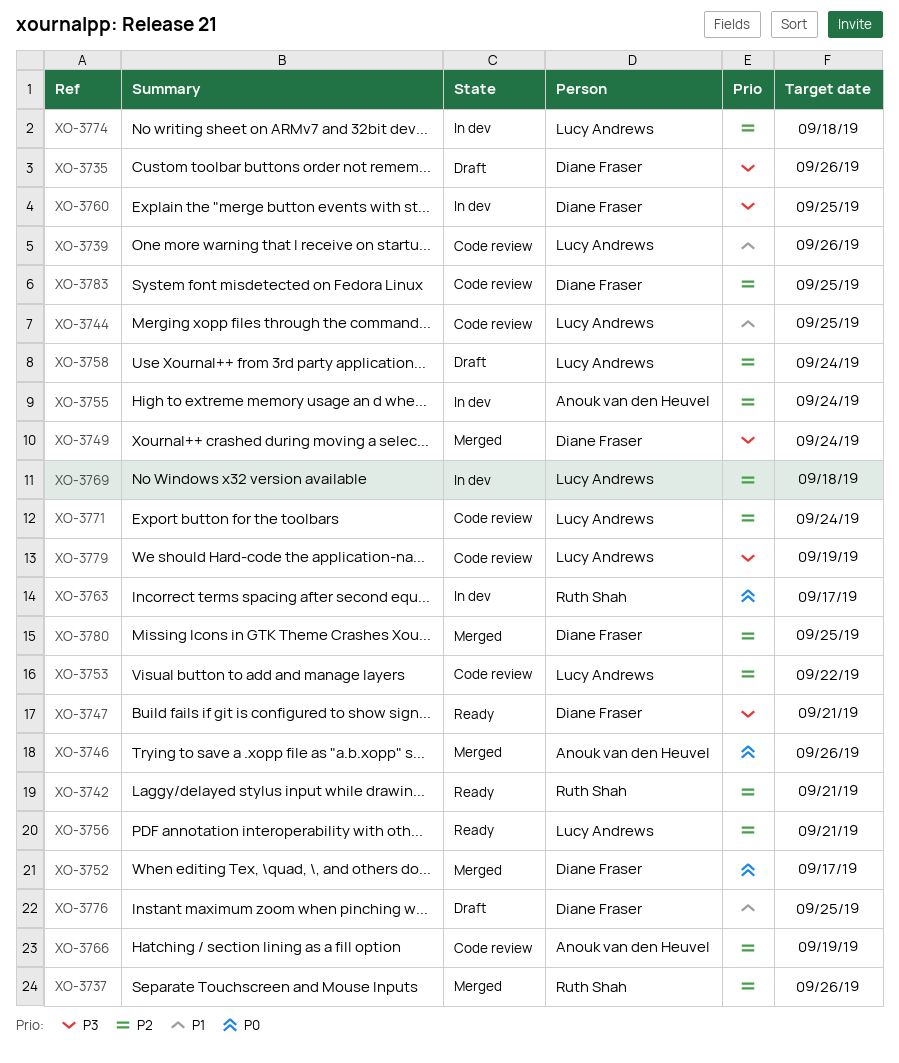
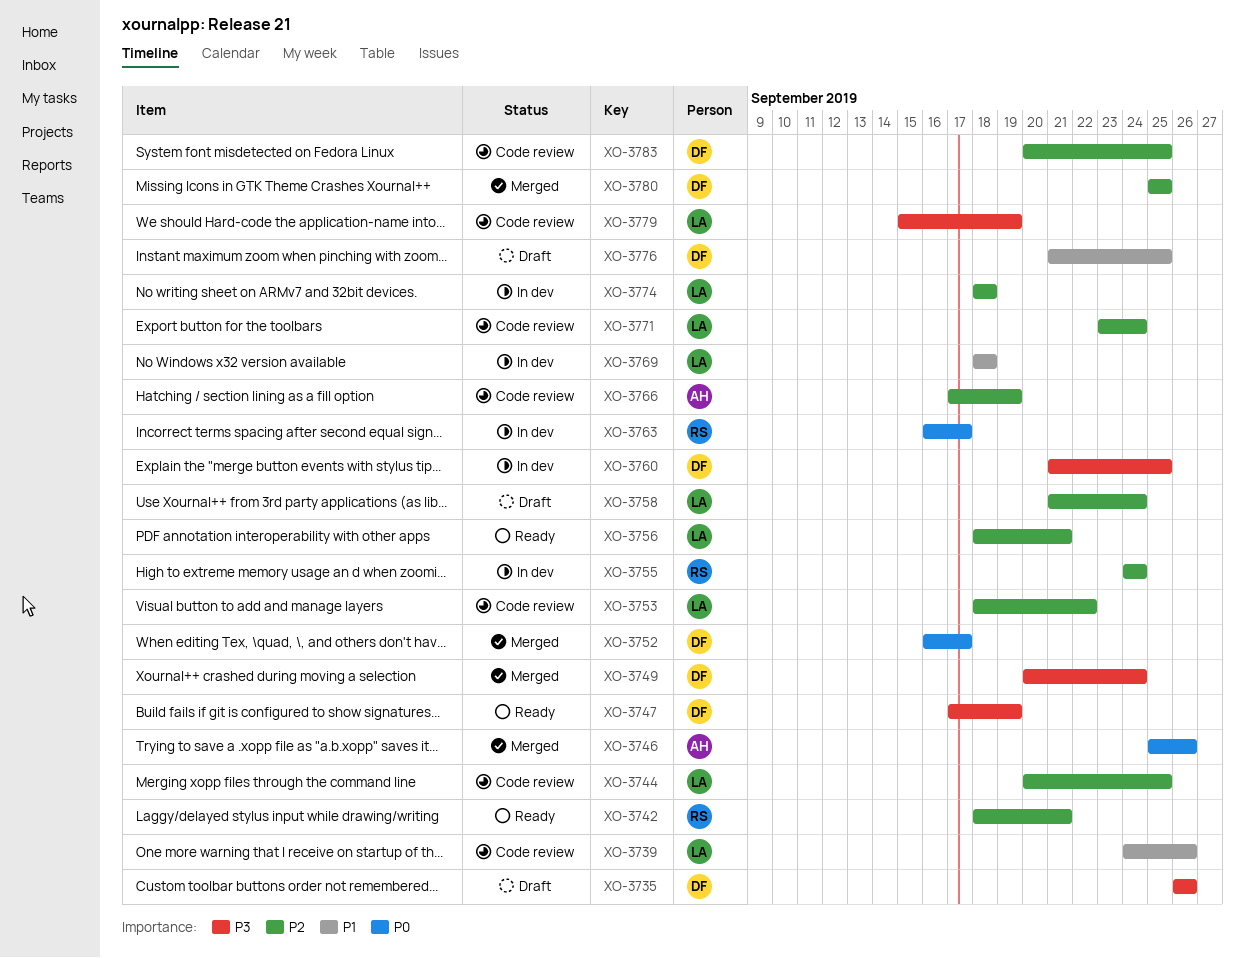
XO-3737: present -> none
XO-3744, priority: P1 -> P2
XO-3747, due: Sep 21 -> Sep 19
XO-3755, owner: Anouk van den Heuvel -> Ruth Shah
XO-3769, priority: P2 -> P1

